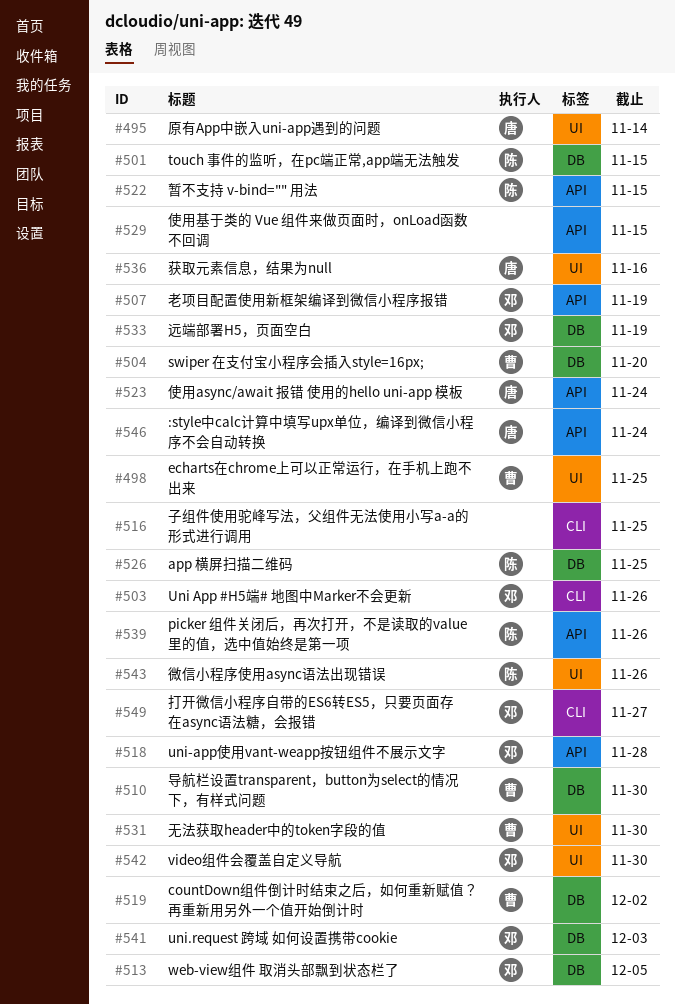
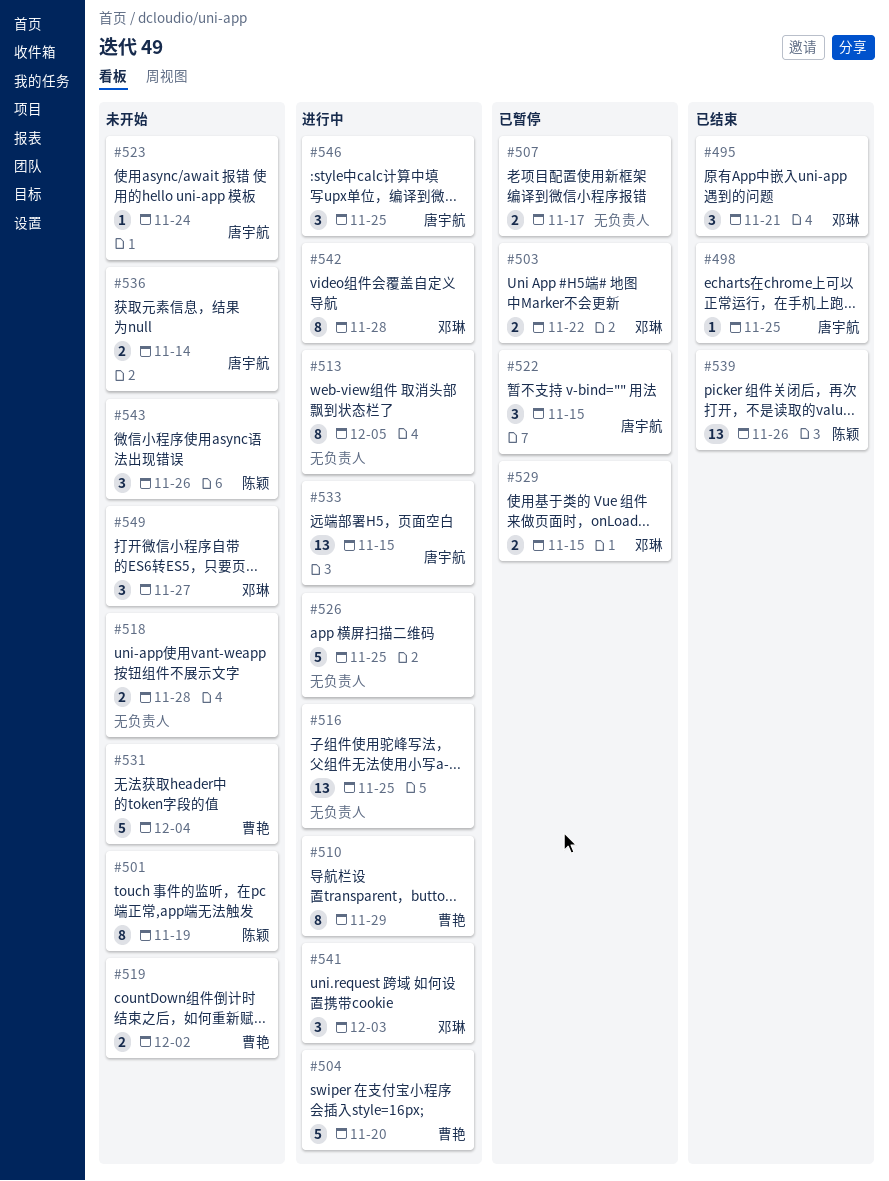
#495, owner: 唐宇航 -> 邓琳
#495, due: Nov 14 -> Nov 21
#498, owner: 曹艳 -> 唐宇航
#501, due: Nov 15 -> Nov 19
#503, due: Nov 26 -> Nov 22
#507, owner: 邓琳 -> none
#507, due: Nov 19 -> Nov 17
#510, due: Nov 30 -> Nov 29
#513, owner: 邓琳 -> none
#518, owner: 邓琳 -> none
#522, owner: 陈颖 -> 唐宇航
#526, owner: 陈颖 -> none
#529, owner: none -> 邓琳
#531, due: Nov 30 -> Dec 4
#533, owner: 邓琳 -> 唐宇航
#533, due: Nov 19 -> Nov 15
#536, due: Nov 16 -> Nov 14
#542, due: Nov 30 -> Nov 28
#546, due: Nov 24 -> Nov 25

